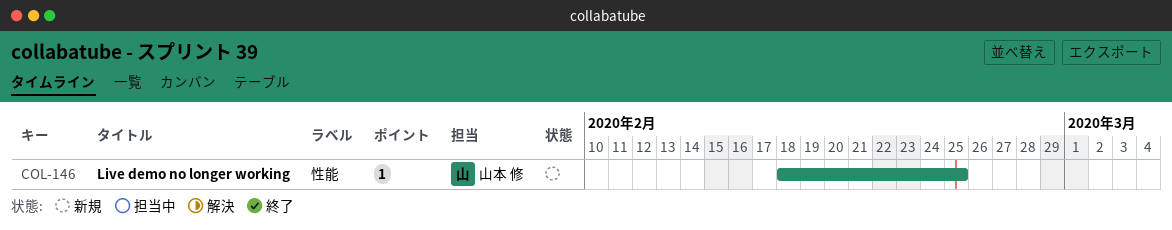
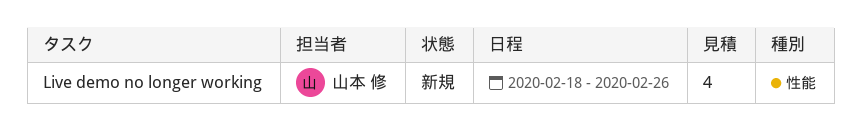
Live demo no longer working, estimate: 1 -> 4
Live demo no longer working, due: Feb 25 -> Feb 26

